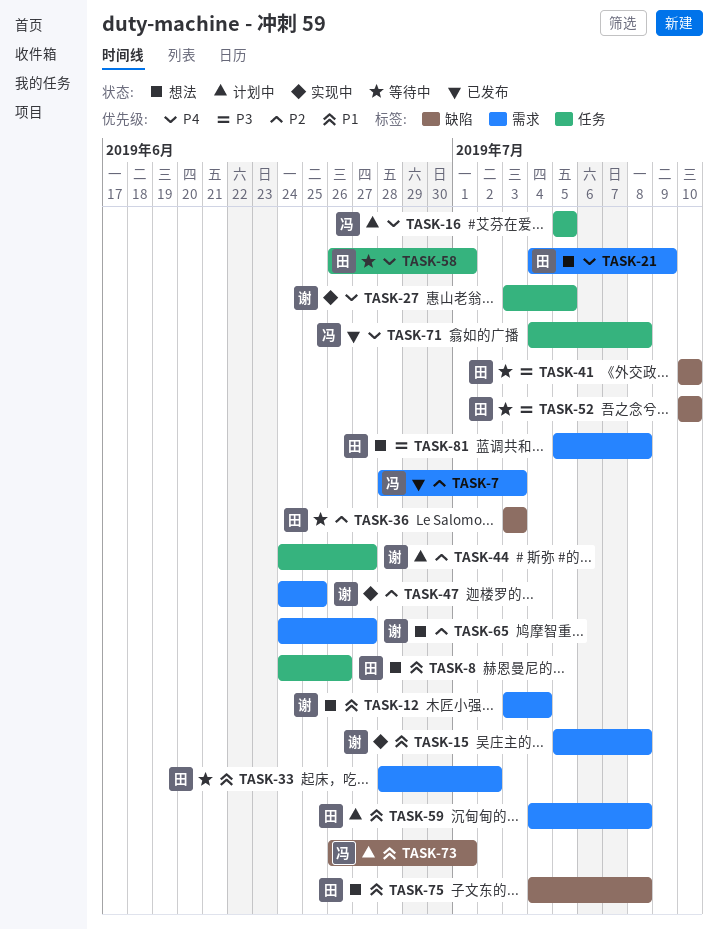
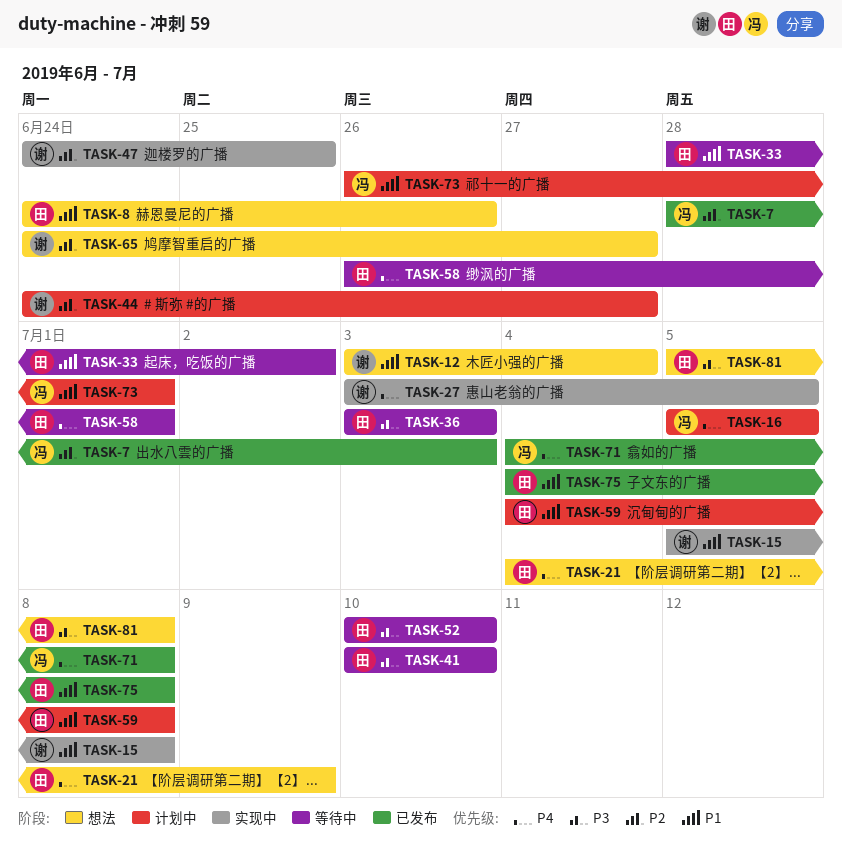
TASK-36, priority: P2 -> P3
TASK-75, status: 想法 -> 已发布

